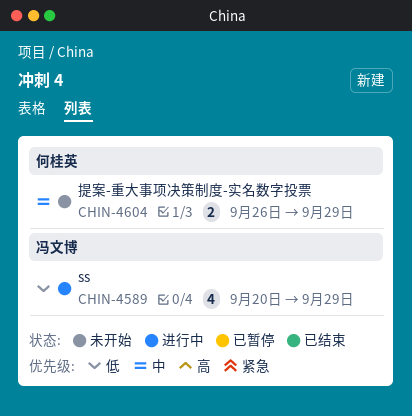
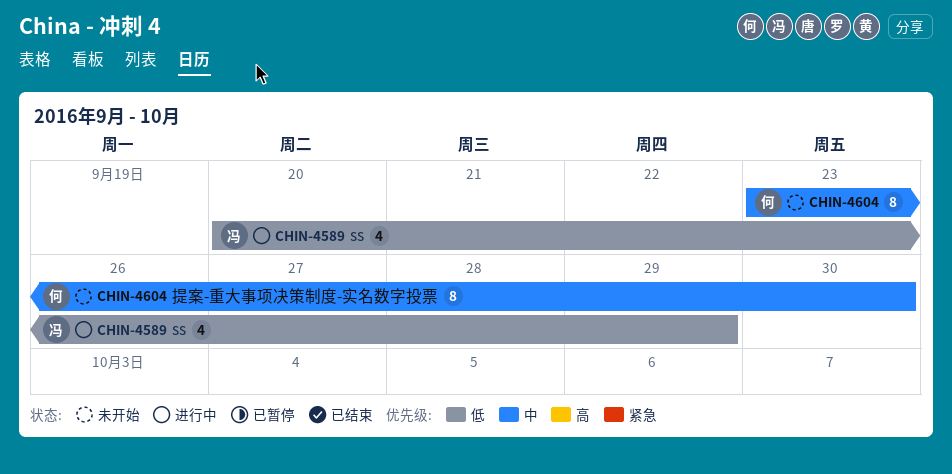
CHIN-4604, estimate: 2 -> 8
CHIN-4604, start: Sep 26 -> Sep 23
CHIN-4604, due: Sep 29 -> Sep 30

